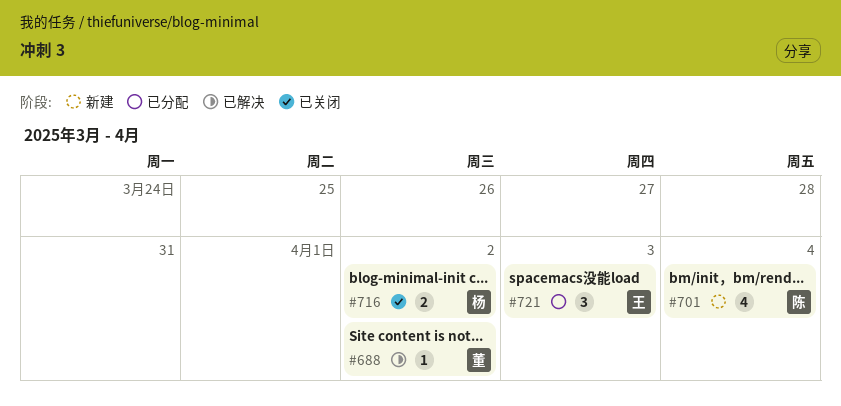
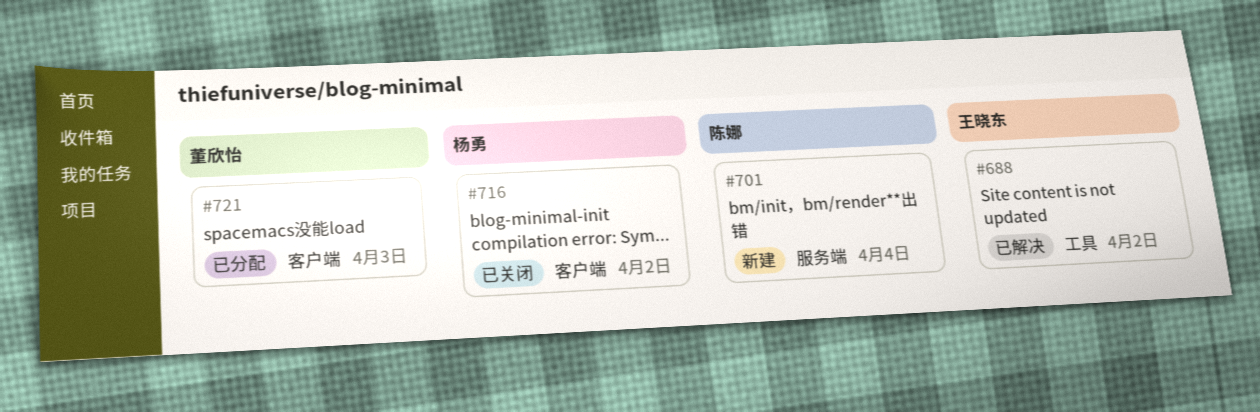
#688, owner: 董欣怡 -> 王晓东
#721, owner: 王晓东 -> 董欣怡

